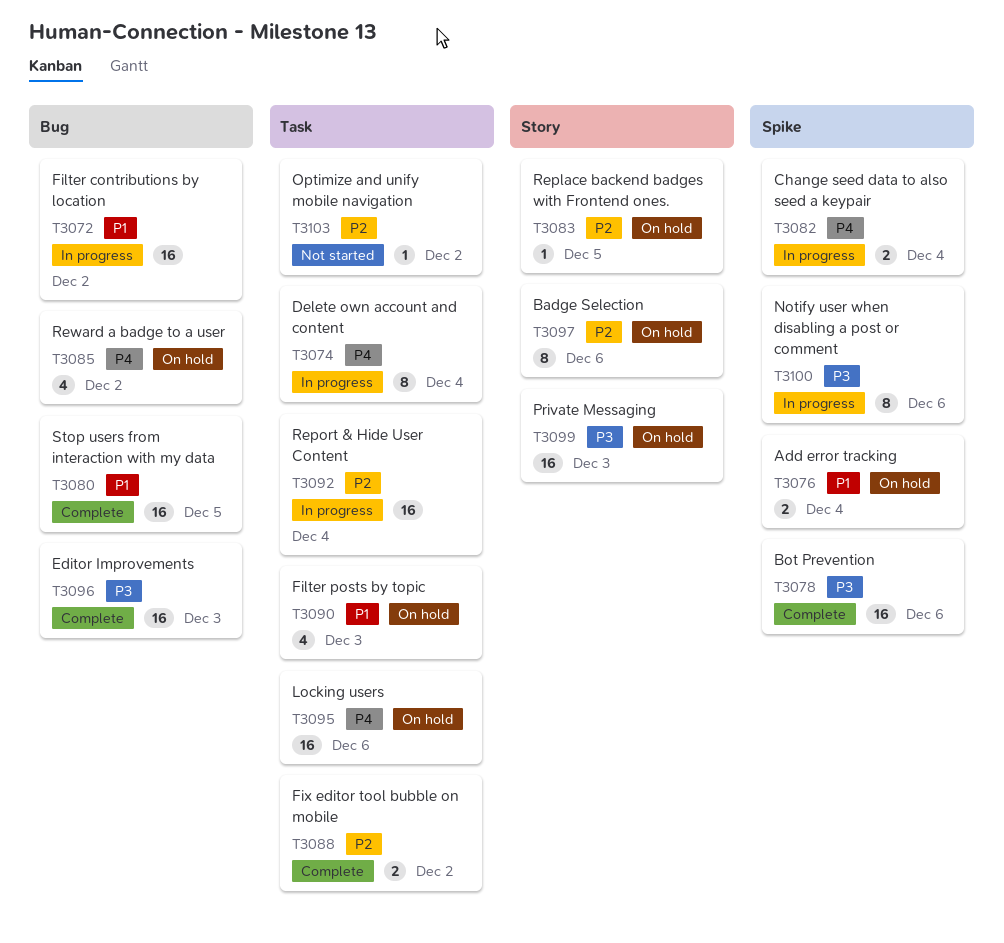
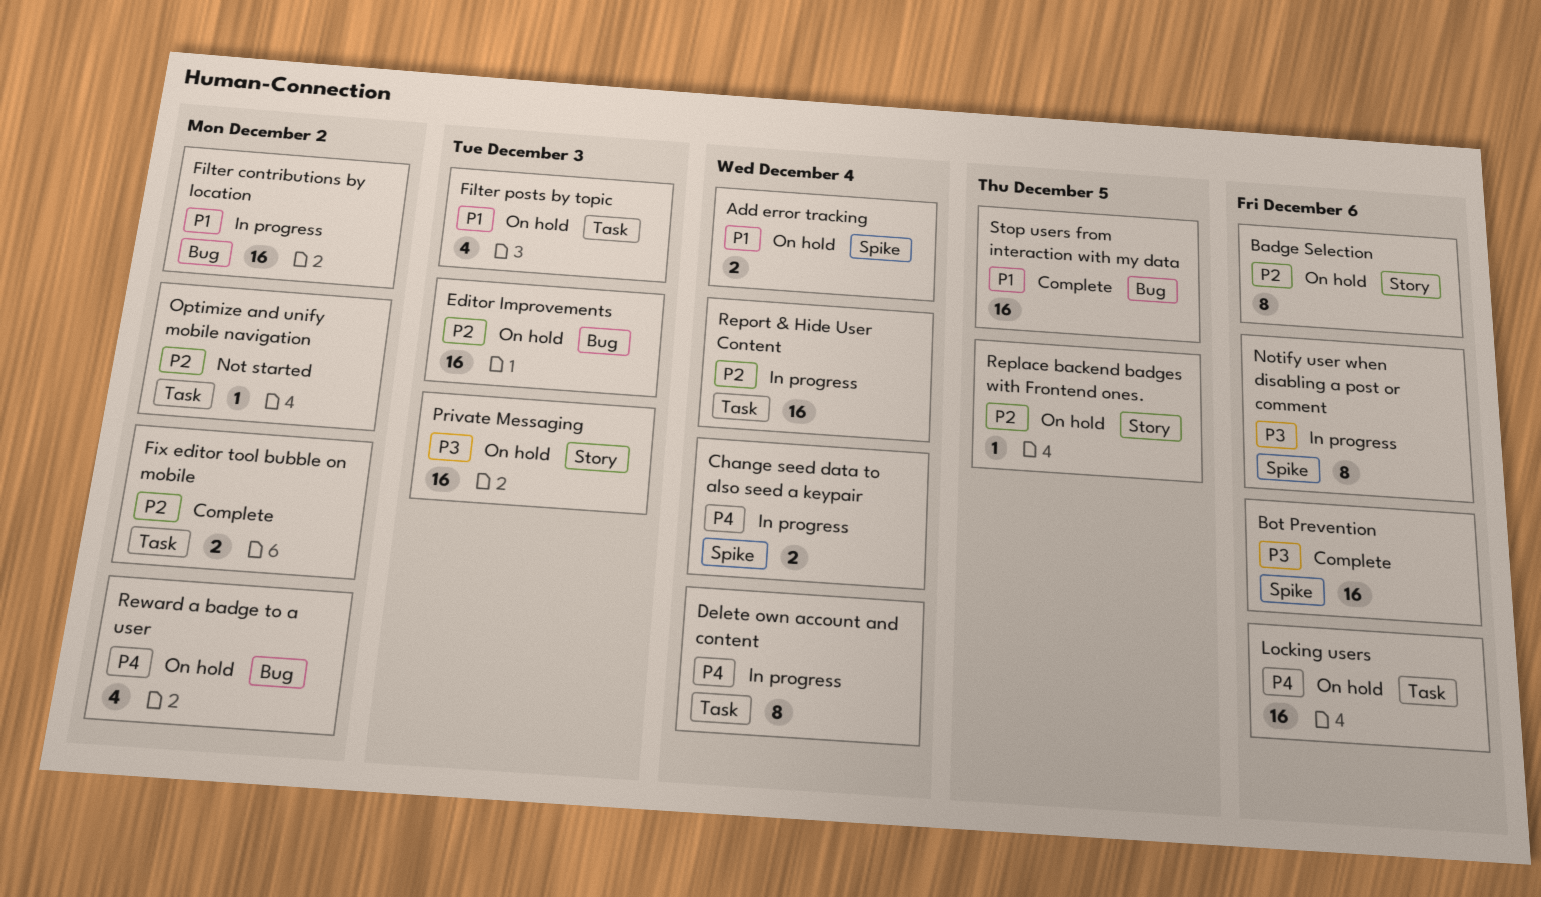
Editor Improvements, status: Complete -> On hold
Editor Improvements, priority: P3 -> P2

